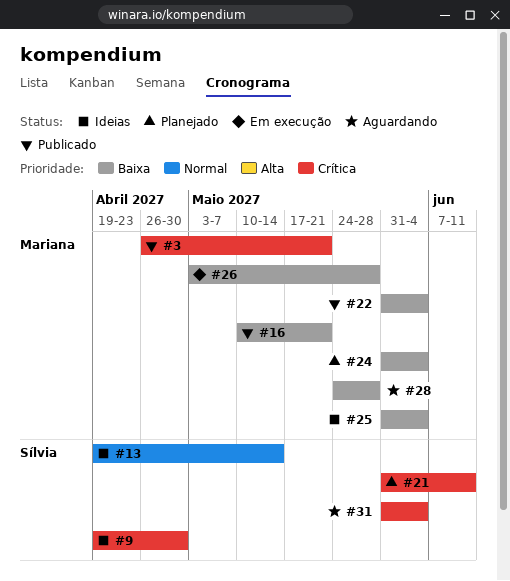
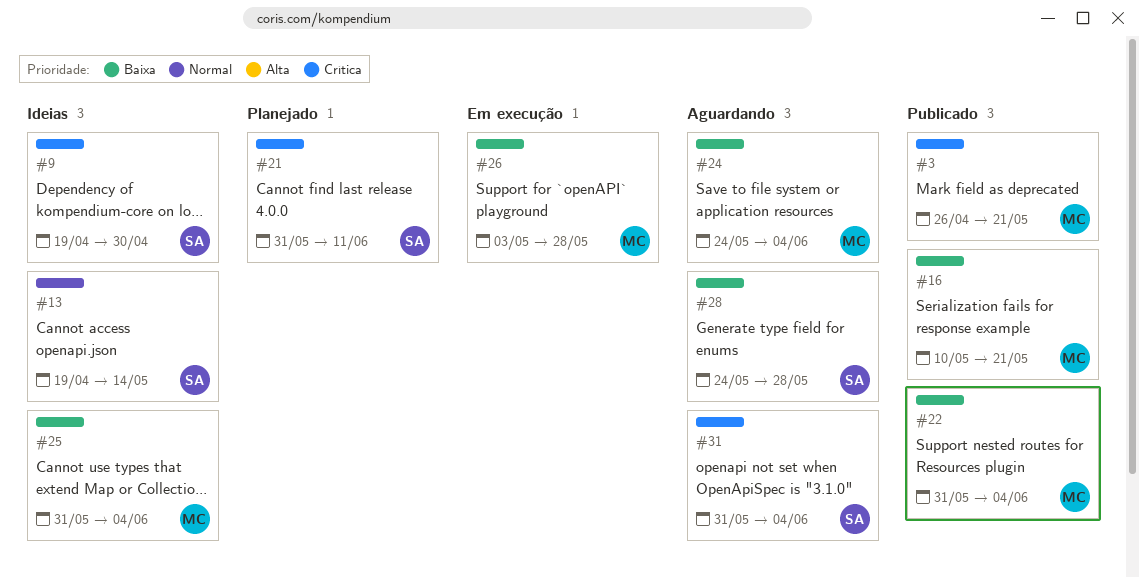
#24, status: Planejado -> Aguardando
#24, start: May 31 -> May 24
#28, owner: Mariana -> Sílvia

